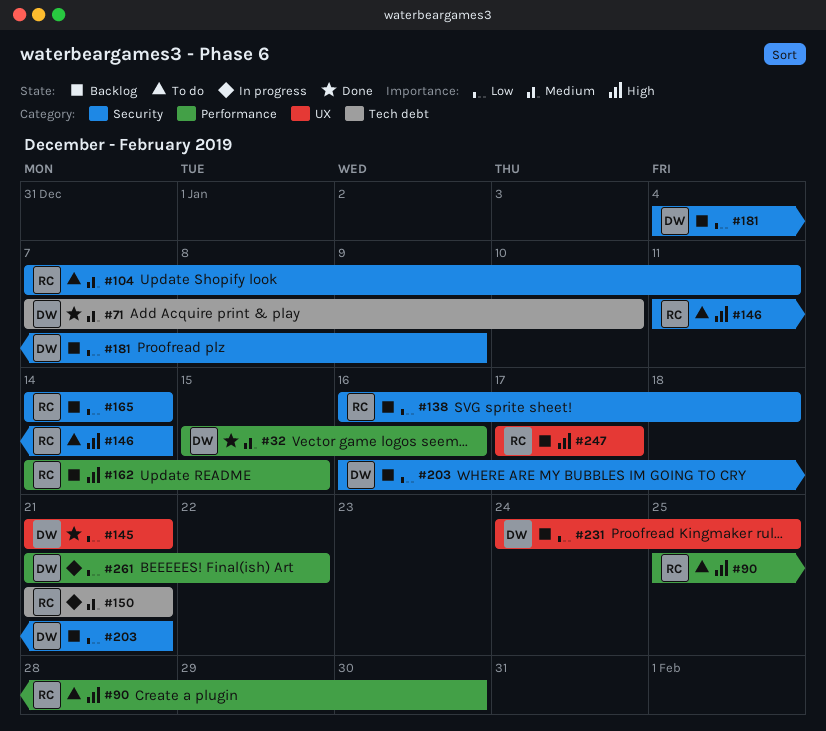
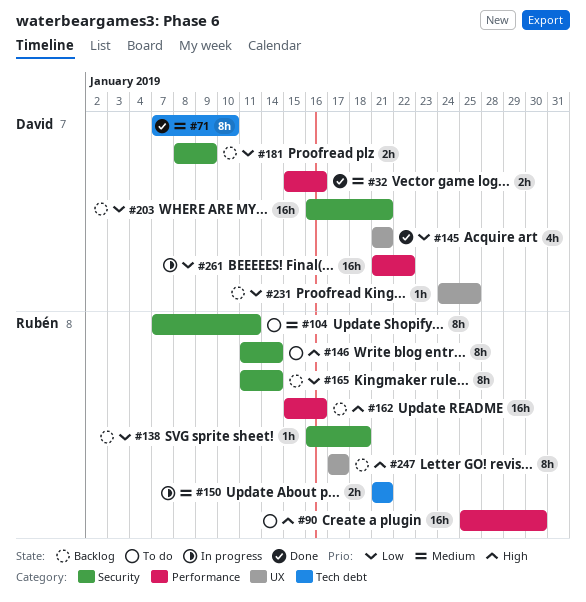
#162, start: Jan 14 -> Jan 15
#162, due: Jan 15 -> Jan 16
#165, start: Jan 14 -> Jan 11
#181, start: Jan 4 -> Jan 8

